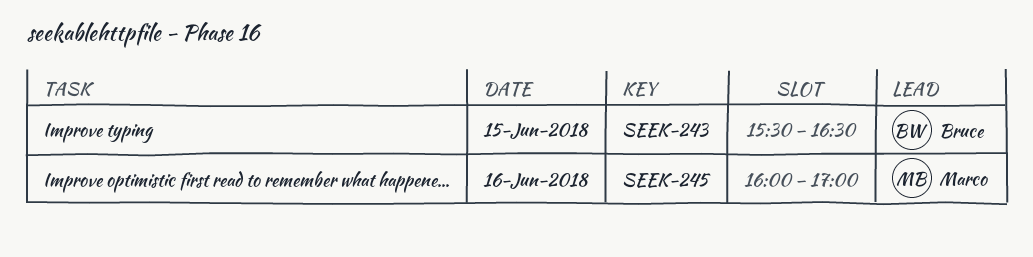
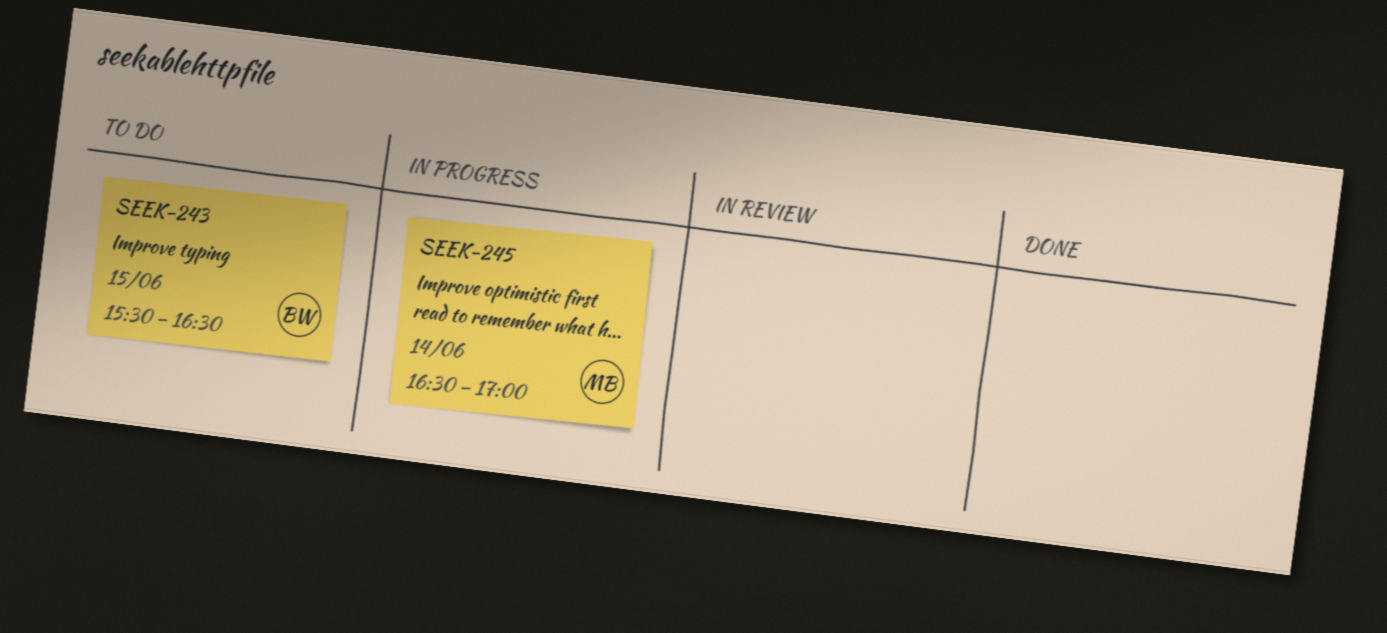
SEEK-245, day: Jun 16 -> Jun 14
SEEK-245, begins: 16:00 -> 16:30

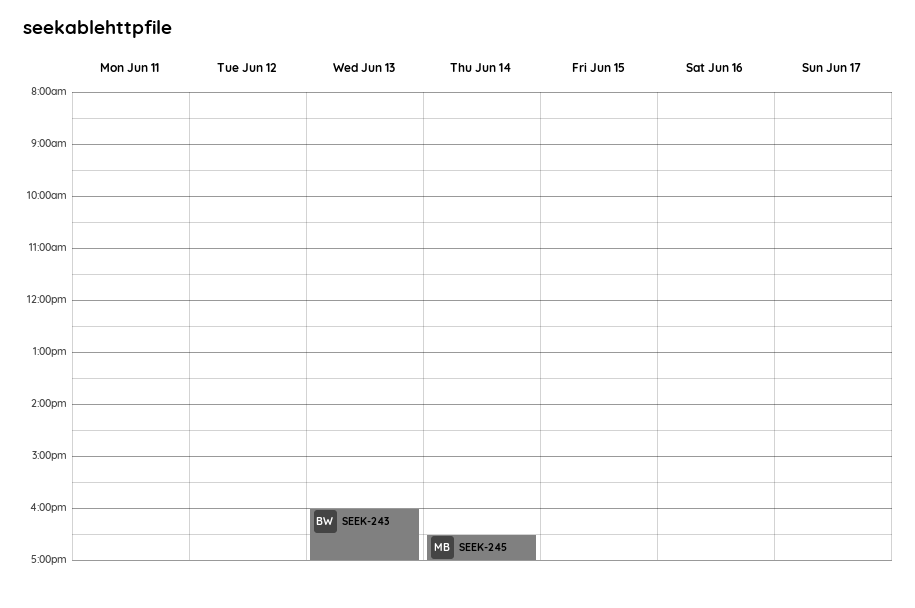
SEEK-243, day: Jun 15 -> Jun 13
SEEK-243, begins: 15:30 -> 16:00
SEEK-243, ends: 16:30 -> 17:00

